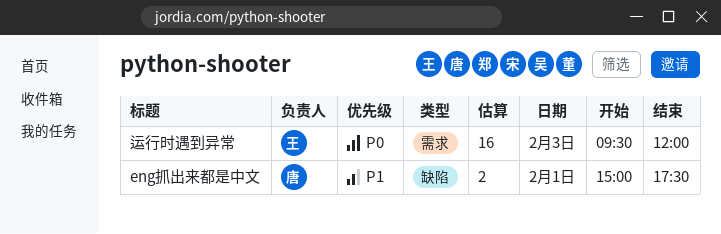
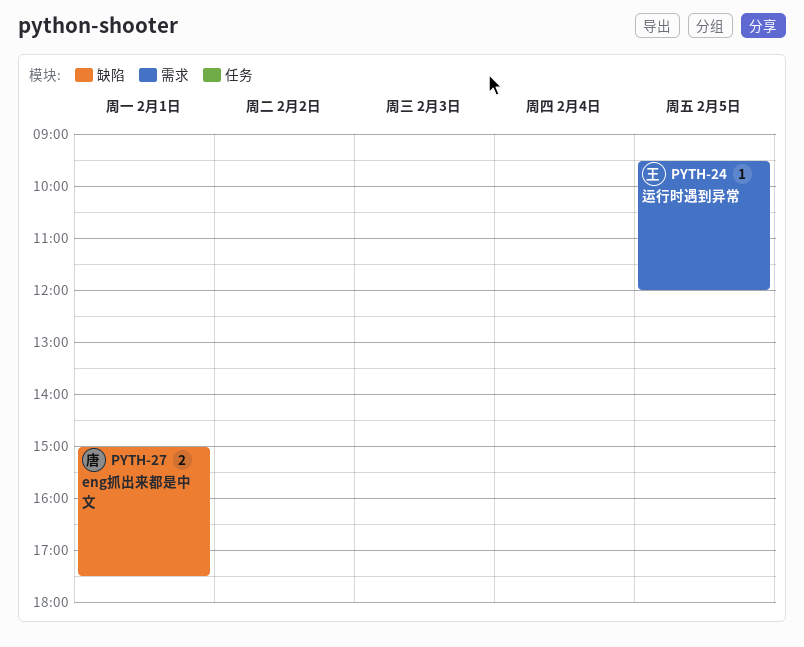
运行时遇到异常, estimate: 16 -> 1
运行时遇到异常, day: Feb 3 -> Feb 5

